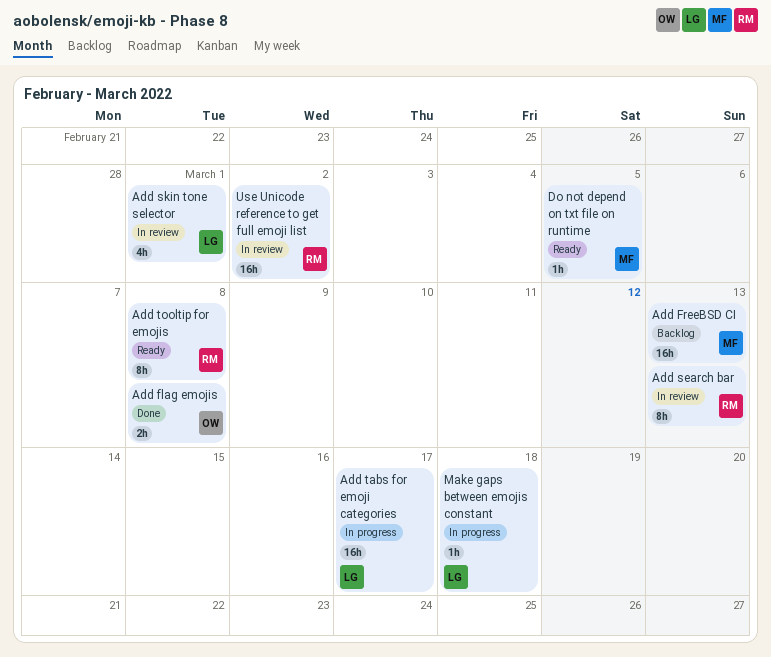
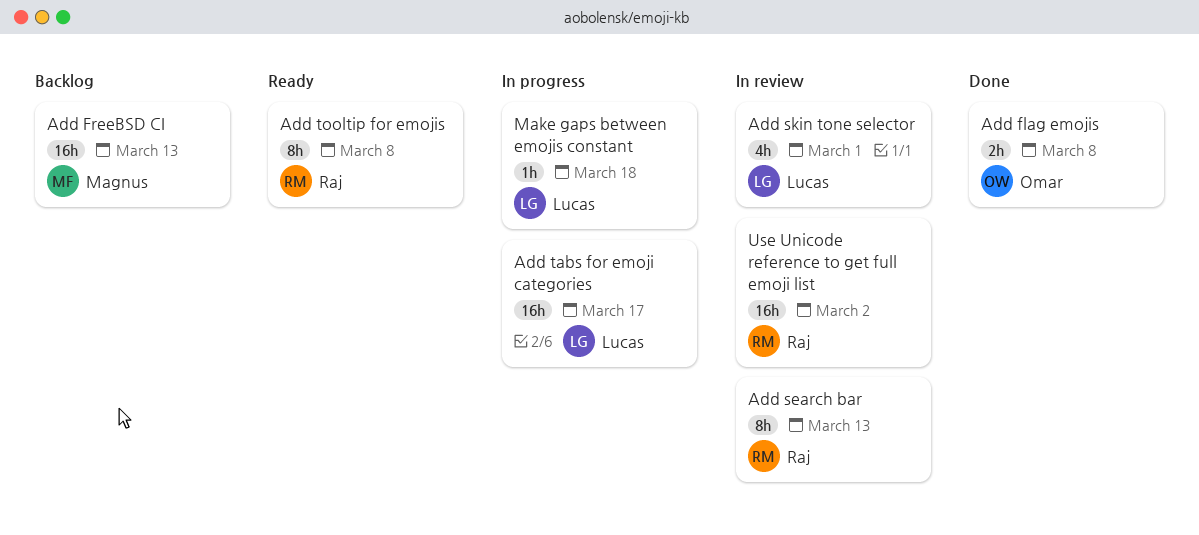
Do not depend on txt file on runtime: present -> none

